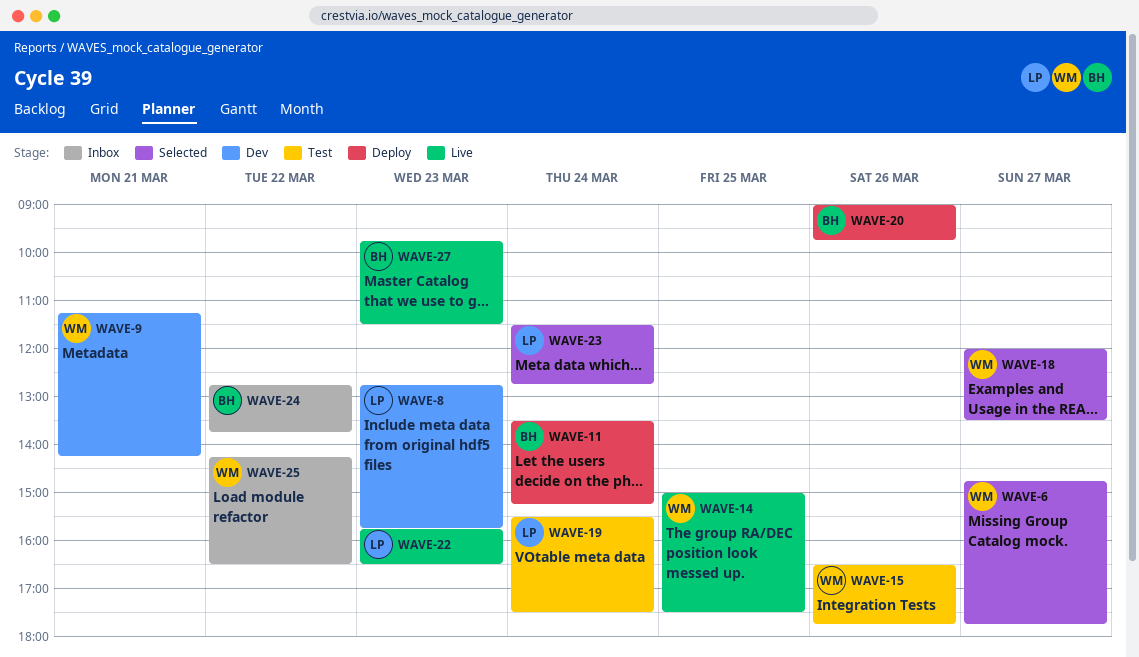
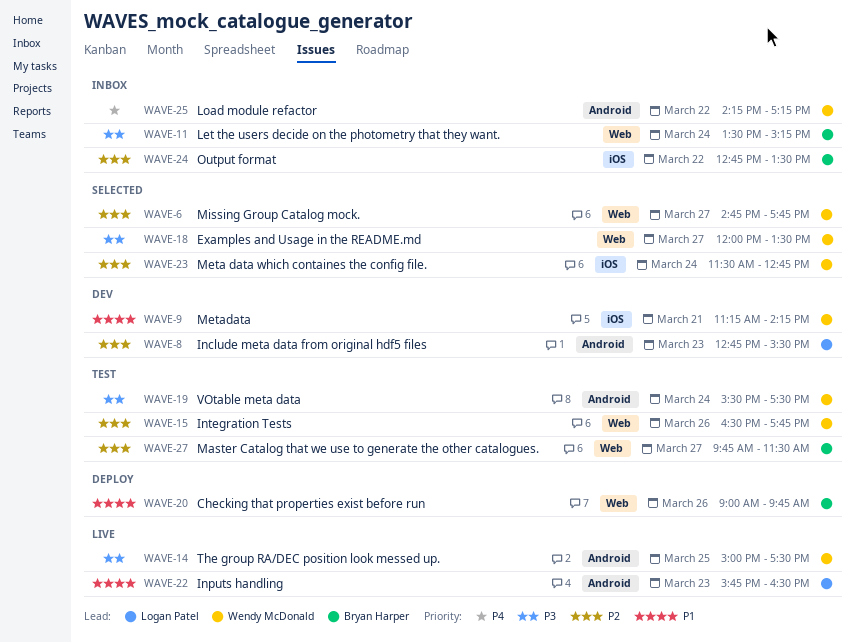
WAVE-8, ends: 15:45 -> 15:30
WAVE-11, status: Deploy -> Inbox
WAVE-19, owner: Logan Patel -> Wendy McDonald
WAVE-23, owner: Logan Patel -> Wendy McDonald
WAVE-24, ends: 13:45 -> 13:30
WAVE-25, ends: 16:30 -> 17:15
WAVE-27, status: Live -> Test
WAVE-27, day: Mar 23 -> Mar 27

